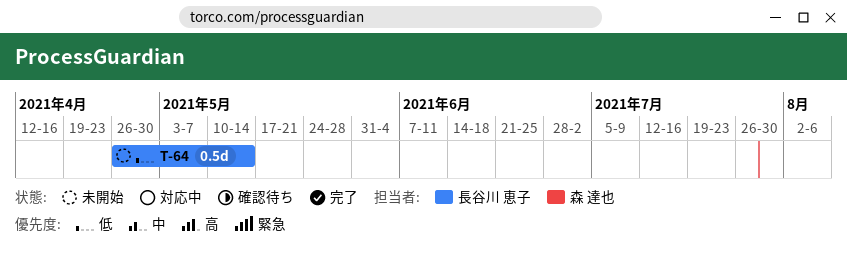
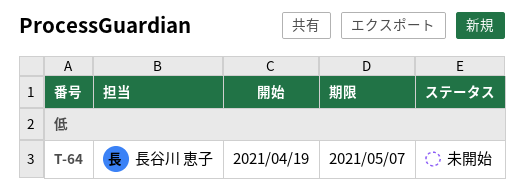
T-64, start: Apr 26 -> Apr 19
T-64, due: May 14 -> May 7

